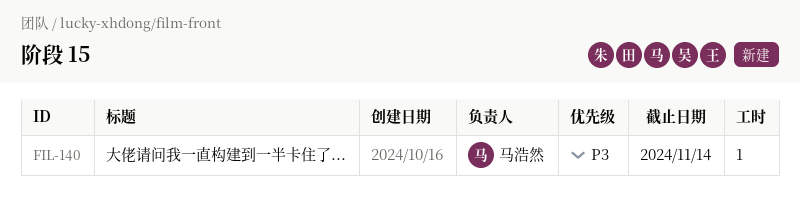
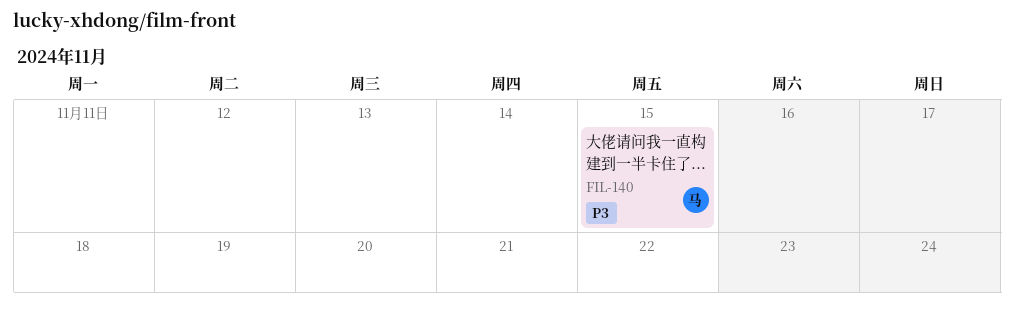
FIL-140, due: Nov 14 -> Nov 15

